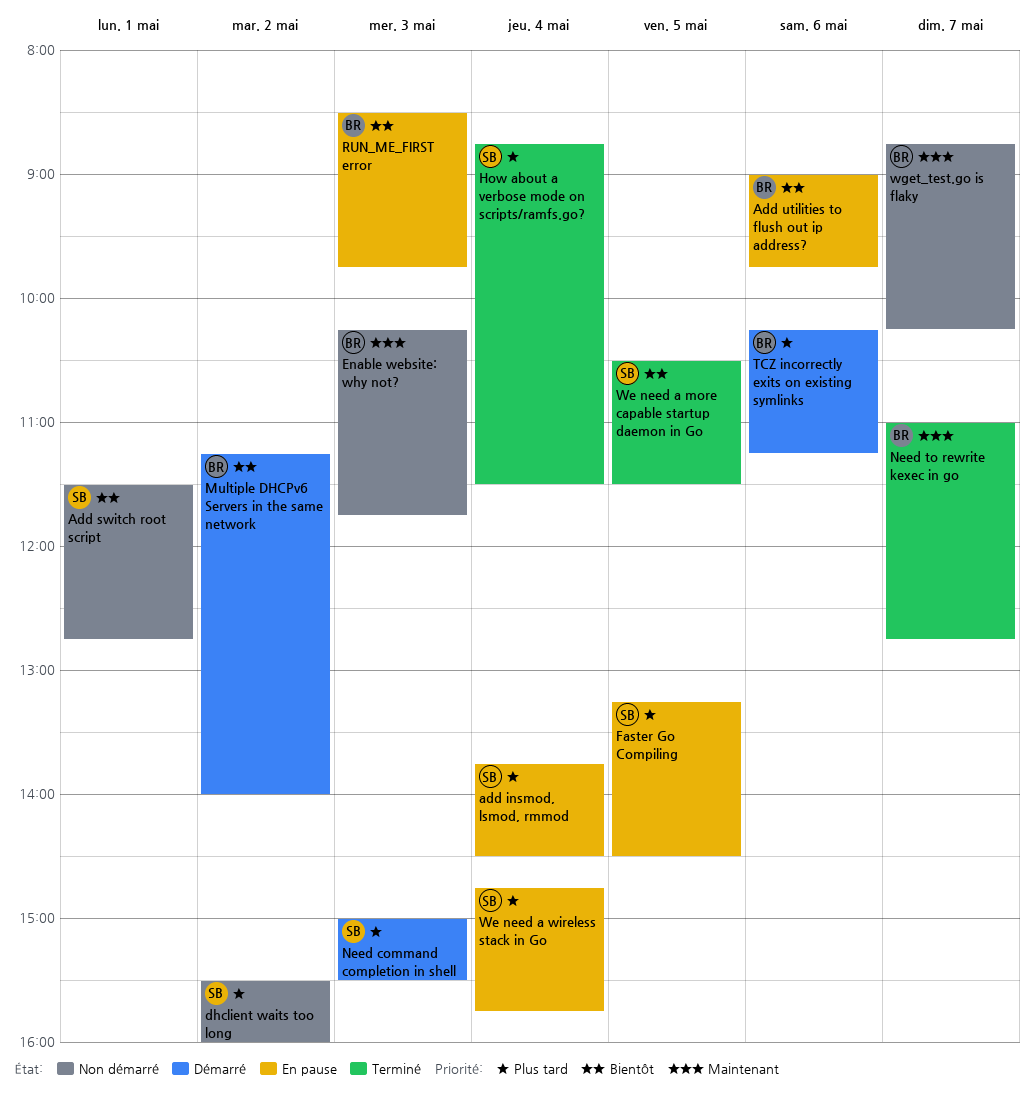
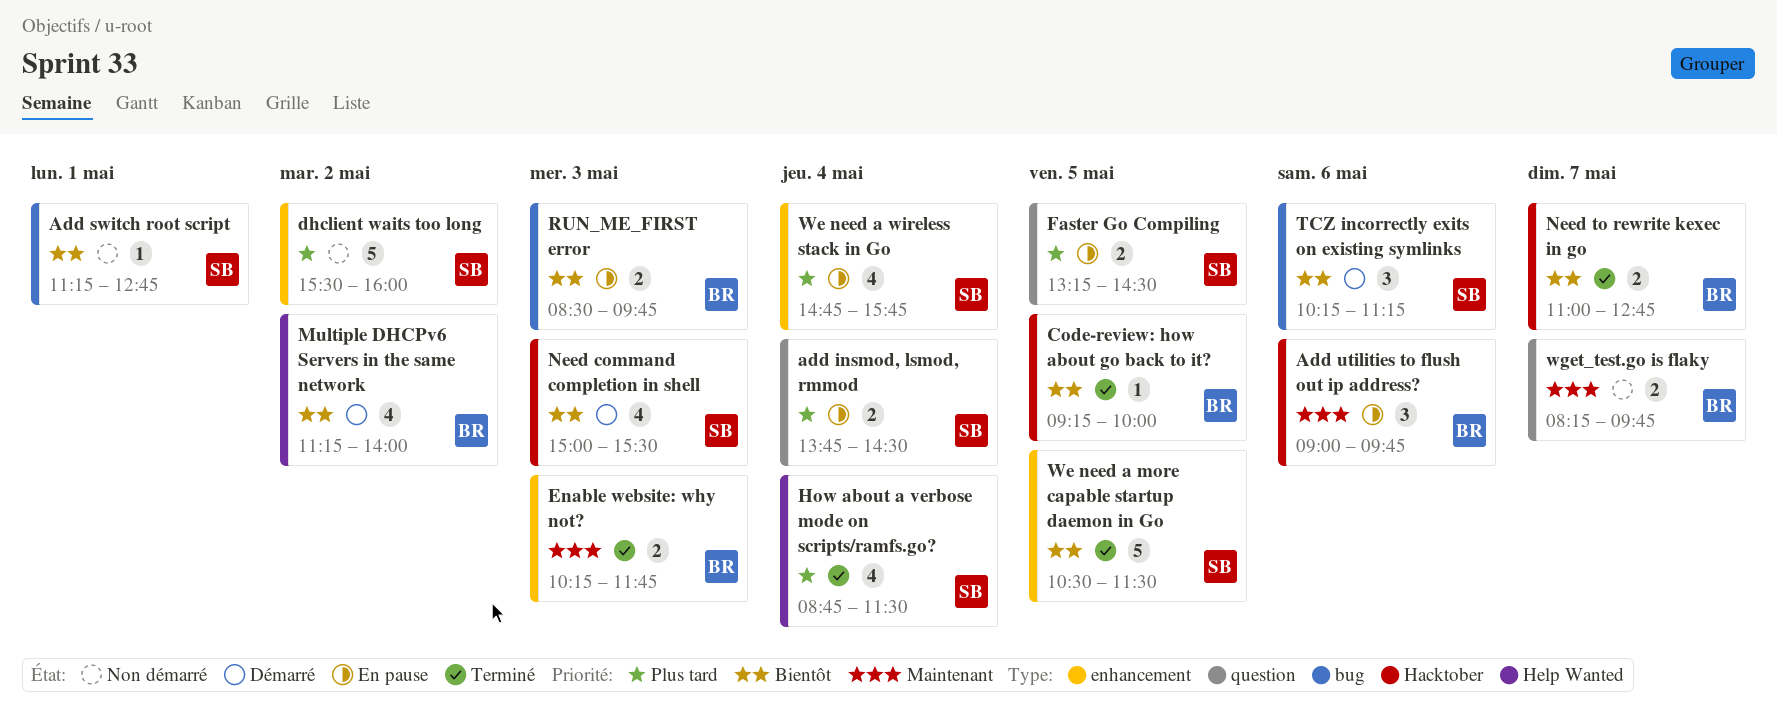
Add switch root script, begins: 11:30 -> 11:15
Add utilities to flush out ip address?, priority: Bientôt -> Maintenant
Code-review: how about go back to it?: none -> present
Enable website: why not?, status: Non démarré -> Terminé
Need command completion in shell, priority: Plus tard -> Bientôt
Need to rewrite kexec in go, priority: Maintenant -> Bientôt
TCZ incorrectly exits on existing symlinks, owner: BR -> SB
TCZ incorrectly exits on existing symlinks, priority: Plus tard -> Bientôt
wget_test.go is flaky, begins: 08:45 -> 08:15
wget_test.go is flaky, ends: 10:15 -> 09:45

